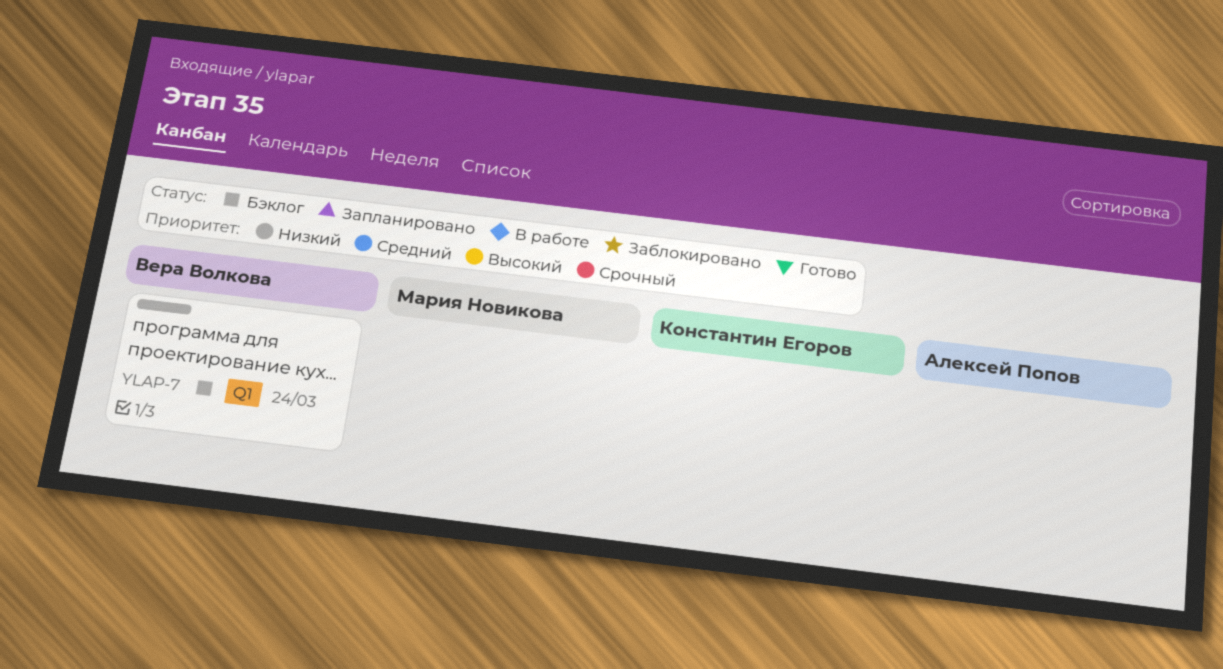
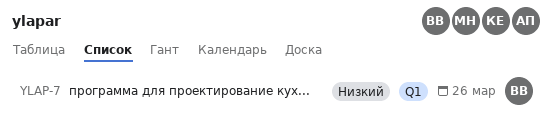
YLAP-7, due: Mar 24 -> Mar 26

